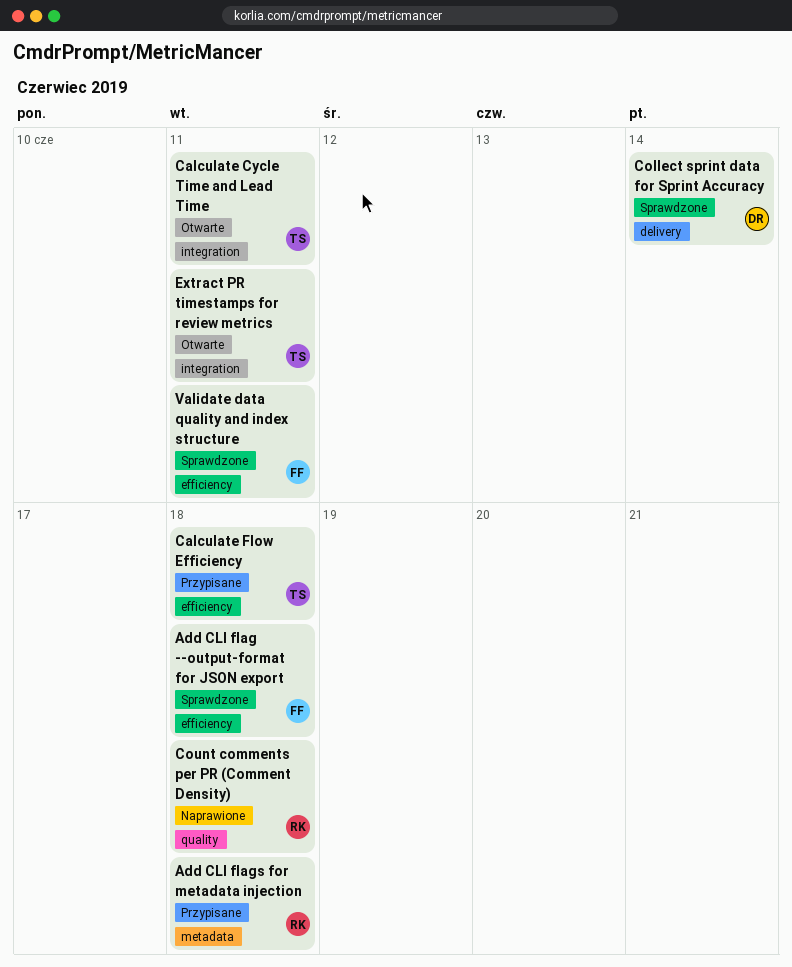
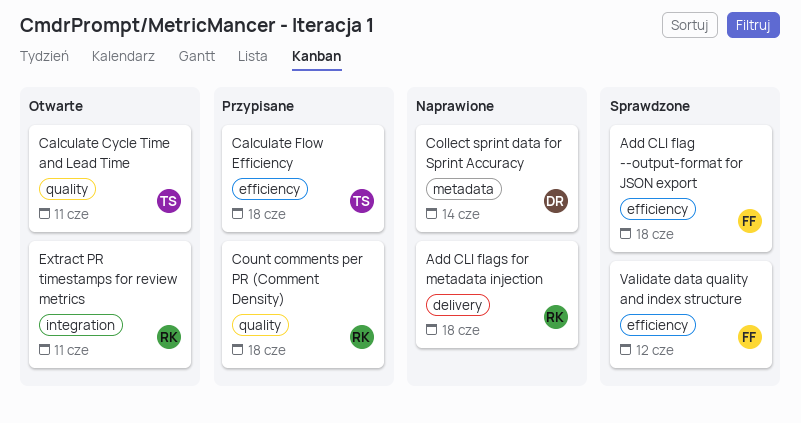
Add CLI flags for metadata injection, status: Przypisane -> Naprawione
Add CLI flags for metadata injection, label: metadata -> delivery
Calculate Cycle Time and Lead Time, label: integration -> quality
Collect sprint data for Sprint Accuracy, status: Sprawdzone -> Naprawione
Collect sprint data for Sprint Accuracy, label: delivery -> metadata
Count comments per PR (Comment Density), status: Naprawione -> Przypisane
Extract PR timestamps for review metrics, owner: TS -> RK
Validate data quality and index structure, due: Jun 11 -> Jun 12

